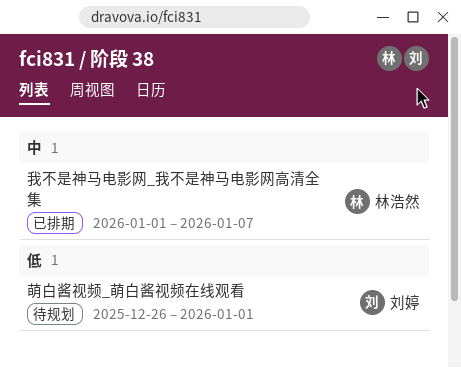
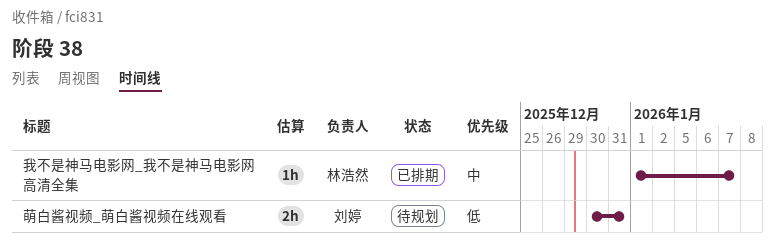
萌白酱视频_萌白酱视频在线观看, start: Dec 26 -> Dec 30
萌白酱视频_萌白酱视频在线观看, due: Jan 1 -> Dec 31

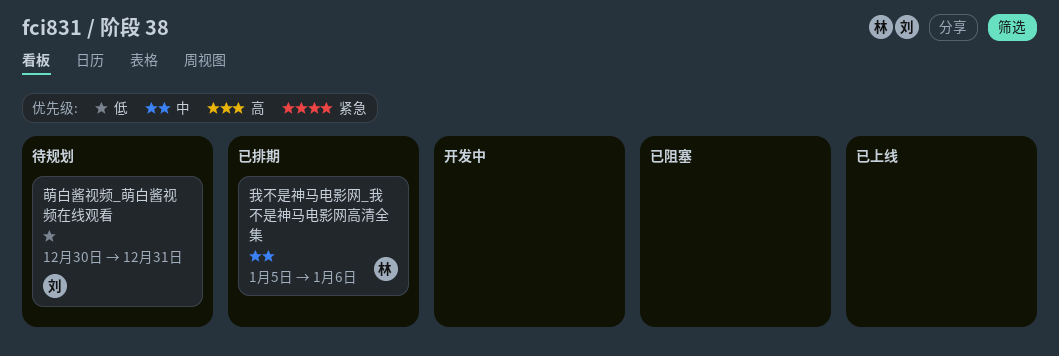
我不是神马电影网_我不是神马电影网高清全集, start: Jan 1 -> Jan 5
我不是神马电影网_我不是神马电影网高清全集, due: Jan 7 -> Jan 6

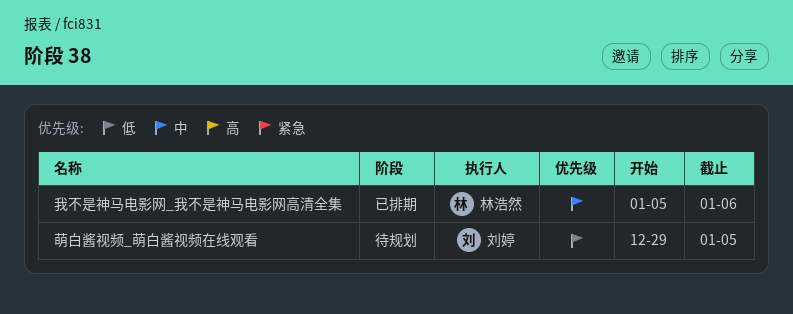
萌白酱视频_萌白酱视频在线观看, start: Dec 30 -> Dec 29
萌白酱视频_萌白酱视频在线观看, due: Dec 31 -> Jan 5

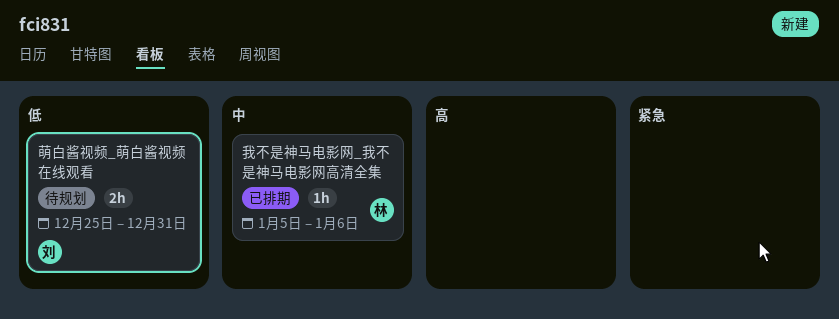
萌白酱视频_萌白酱视频在线观看, start: Dec 29 -> Dec 25
萌白酱视频_萌白酱视频在线观看, due: Jan 5 -> Dec 31

